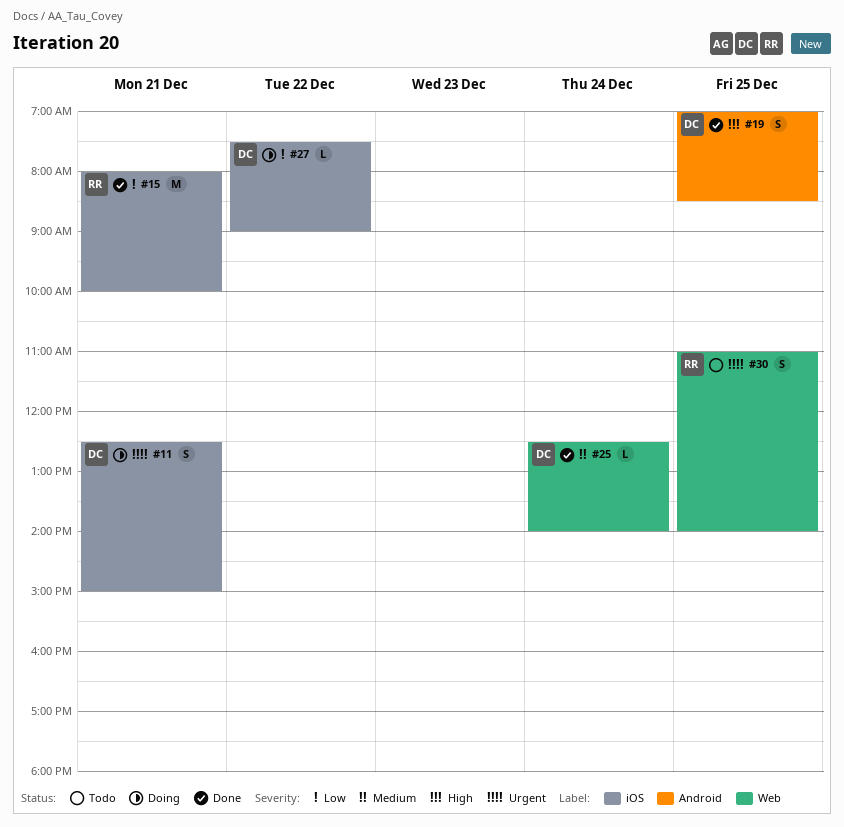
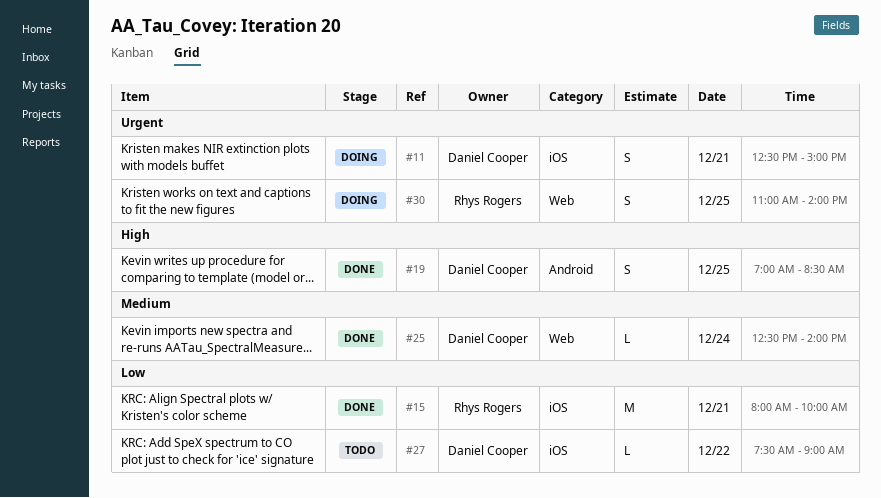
#27, status: Doing -> Todo
#30, status: Todo -> Doing

